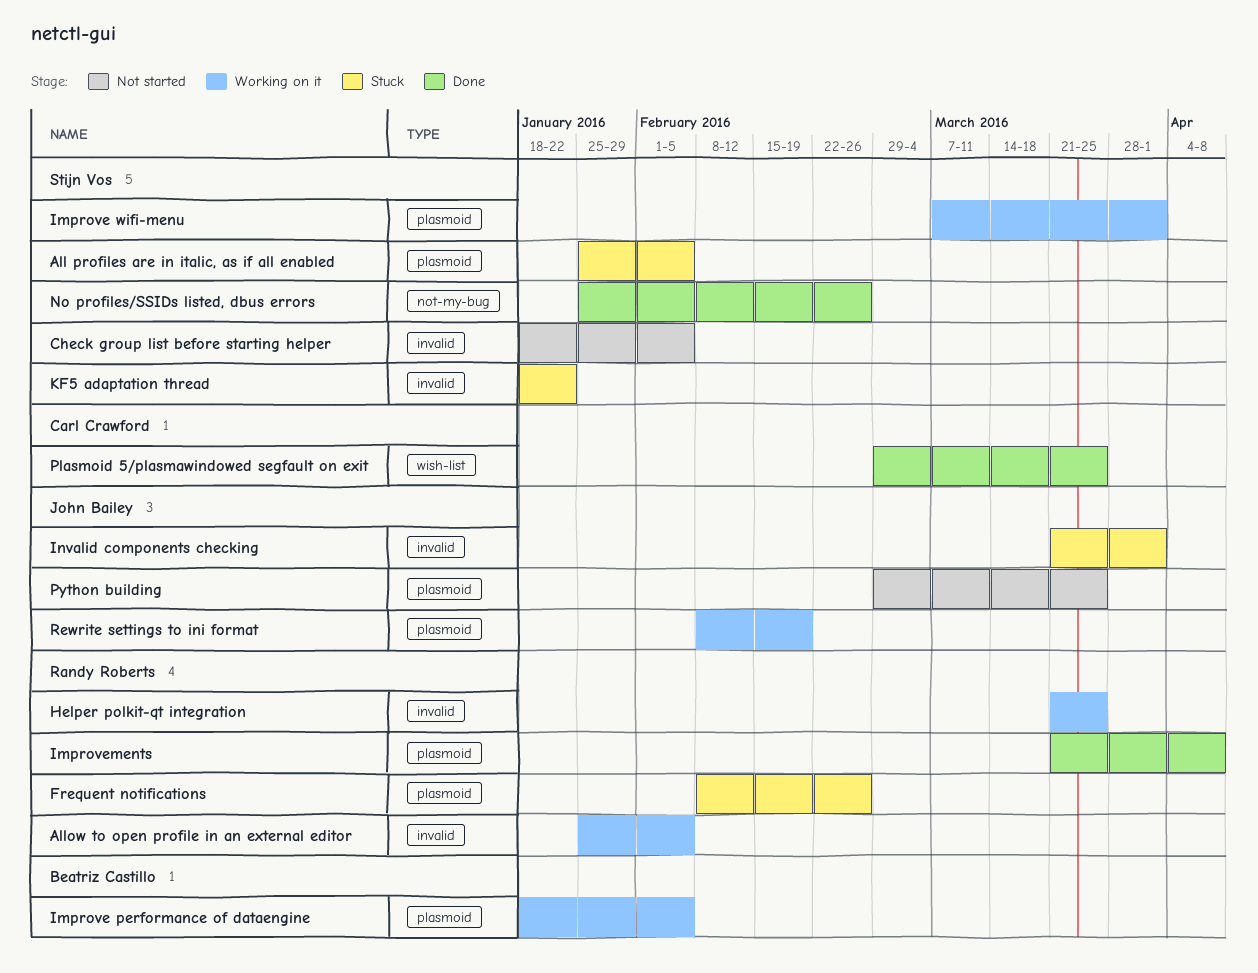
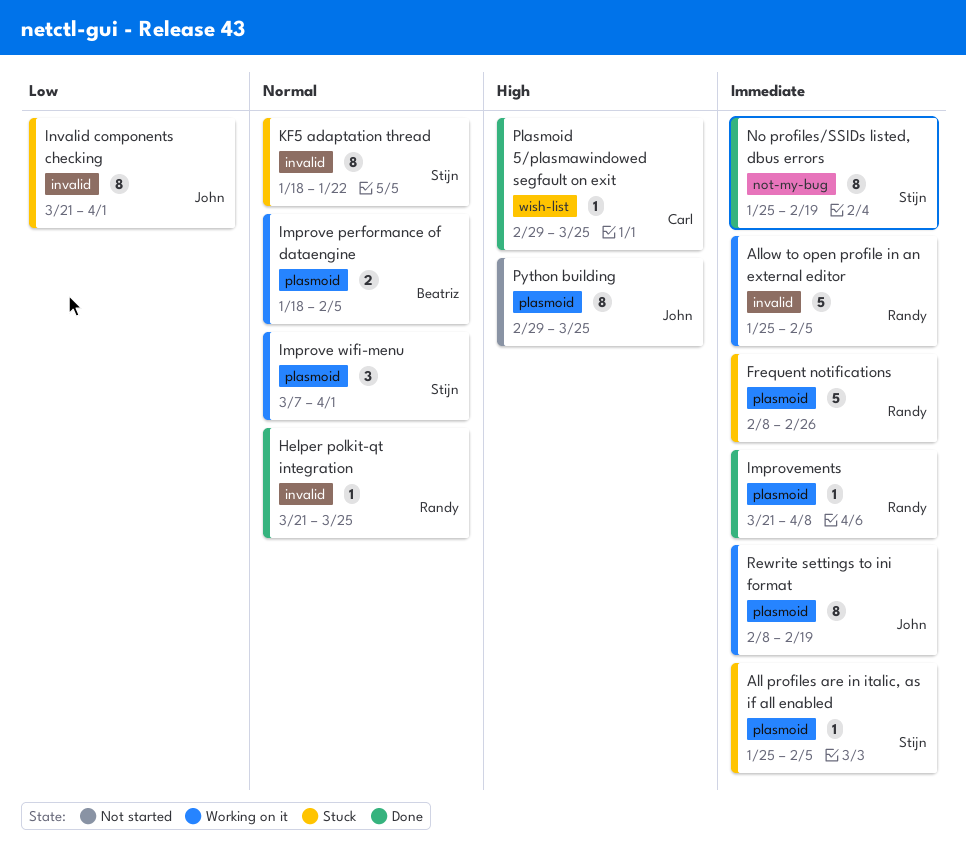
Check group list before starting helper: present -> none
Helper polkit-qt integration, status: Working on it -> Done
No profiles/SSIDs listed, dbus errors, due: Feb 26 -> Feb 19

